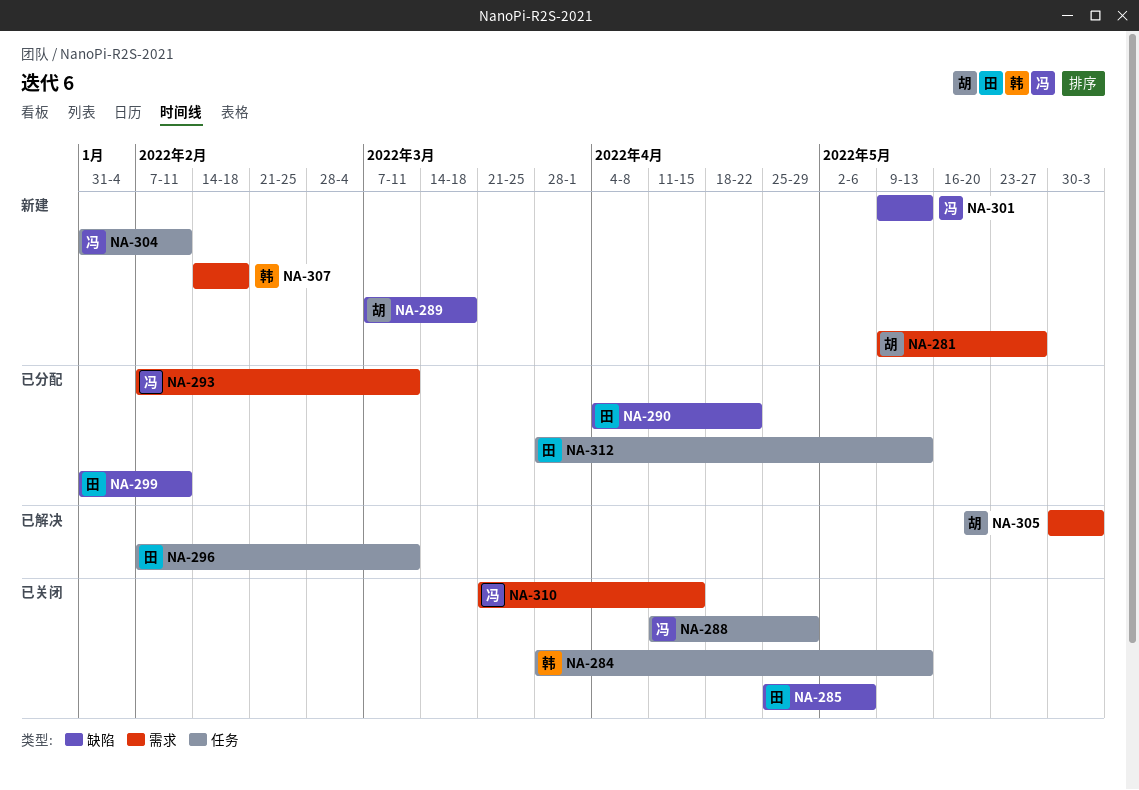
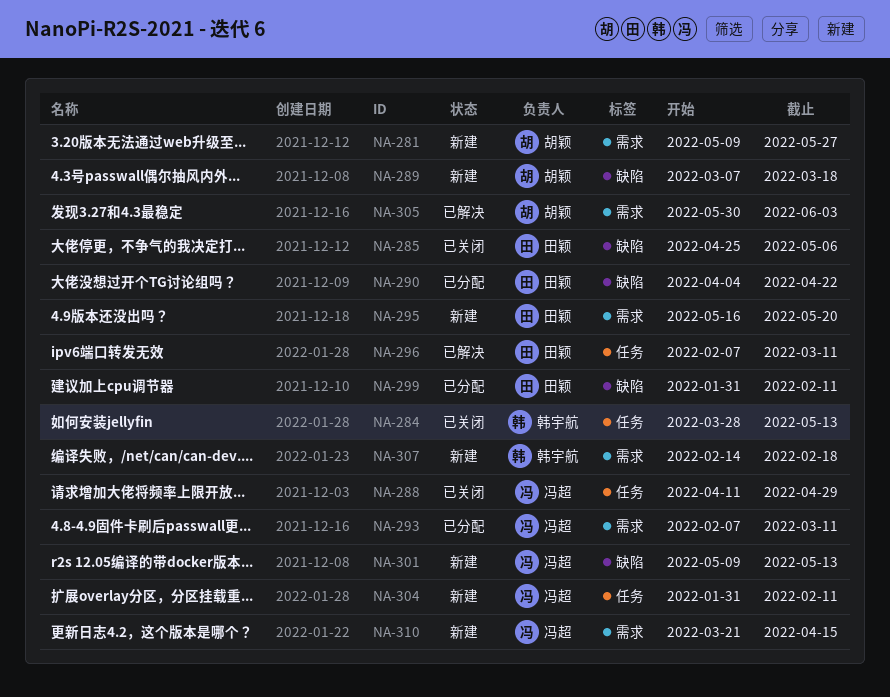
NA-295: none -> present
NA-310, status: 已关闭 -> 新建
NA-312: present -> none

